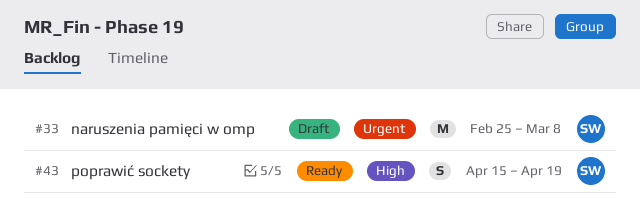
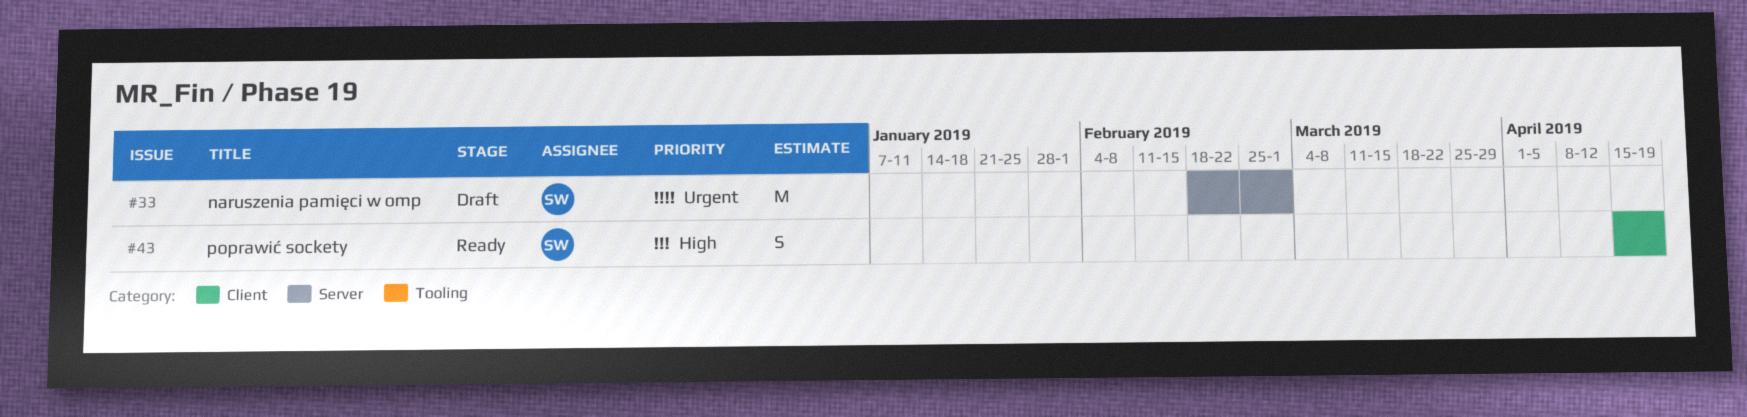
#33, start: Feb 25 -> Feb 18
#33, due: Mar 8 -> Mar 1

